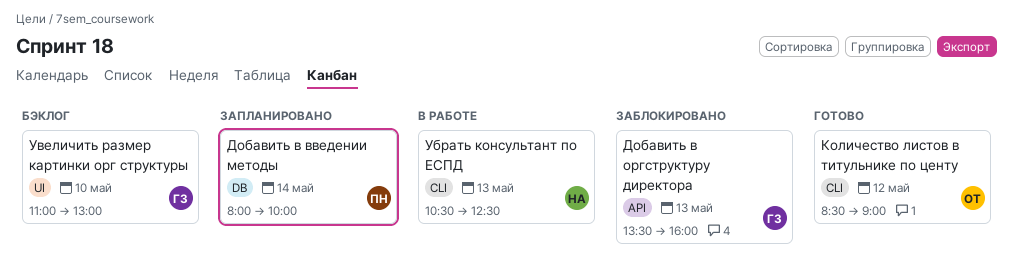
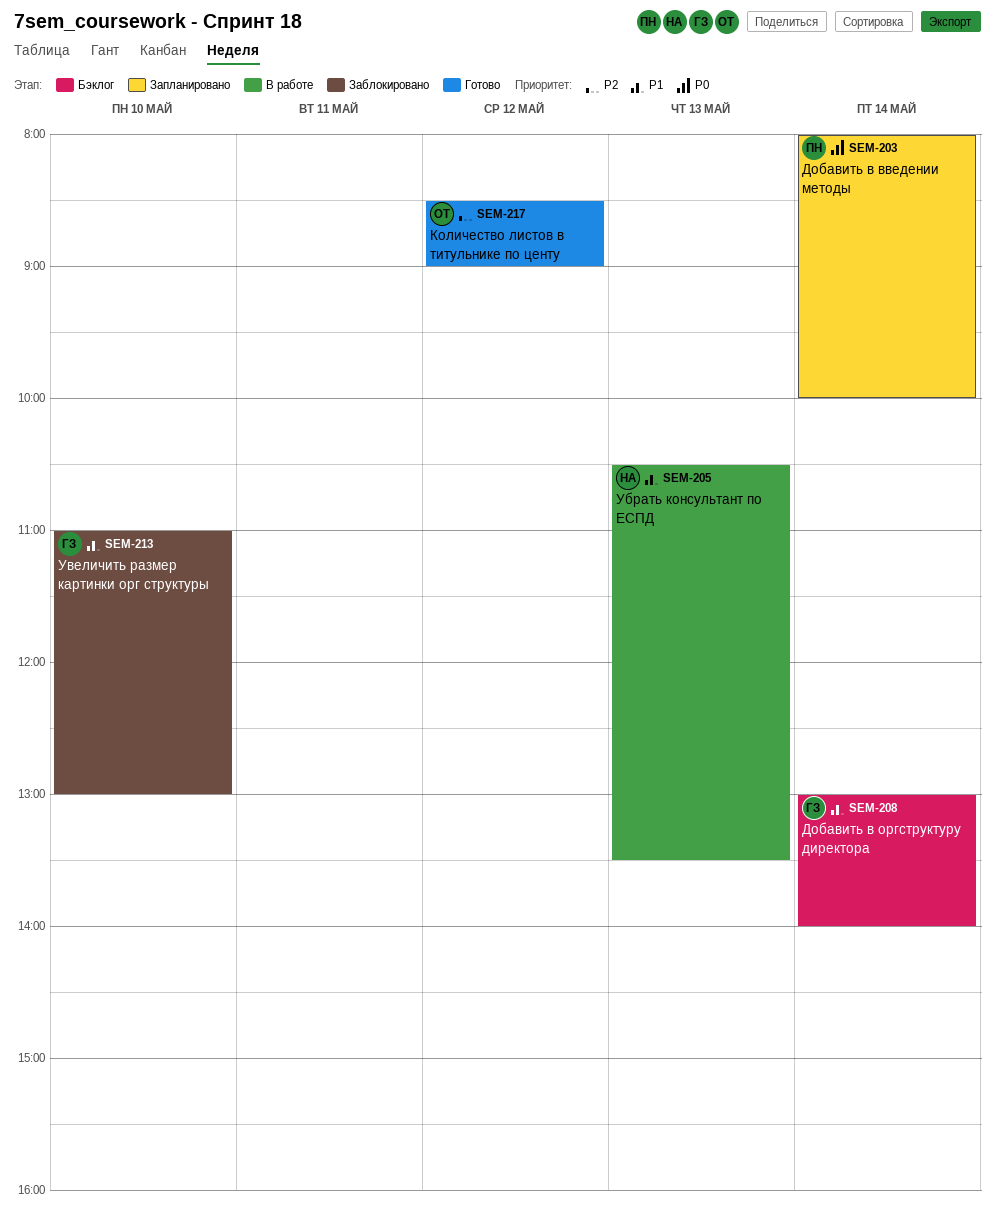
Добавить в оргструктуру директора, status: Заблокировано -> Бэклог
Добавить в оргструктуру директора, day: May 13 -> May 14
Добавить в оргструктуру директора, begins: 13:30 -> 13:00
Добавить в оргструктуру директора, ends: 16:00 -> 14:00
Убрать консультант по ЕСПД, ends: 12:30 -> 13:30
Увеличить размер картинки орг структуры, status: Бэклог -> Заблокировано

